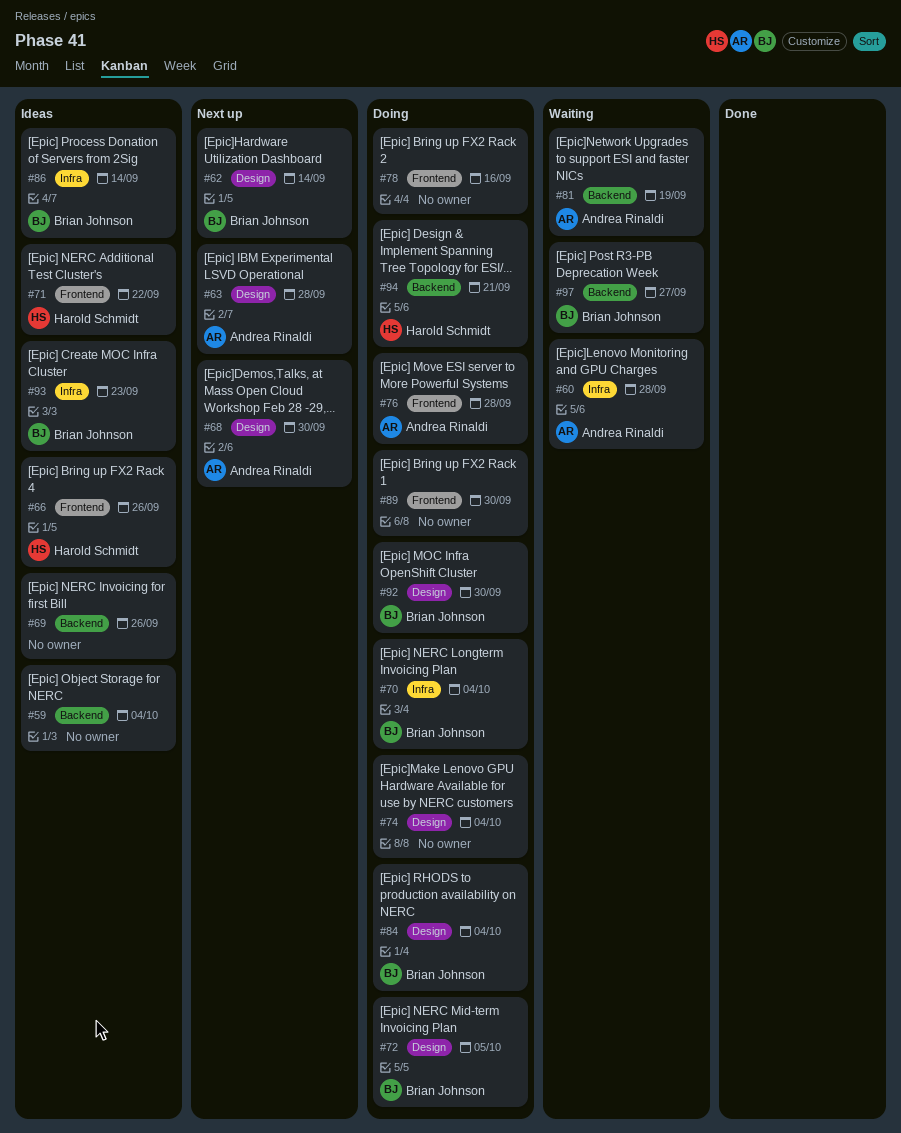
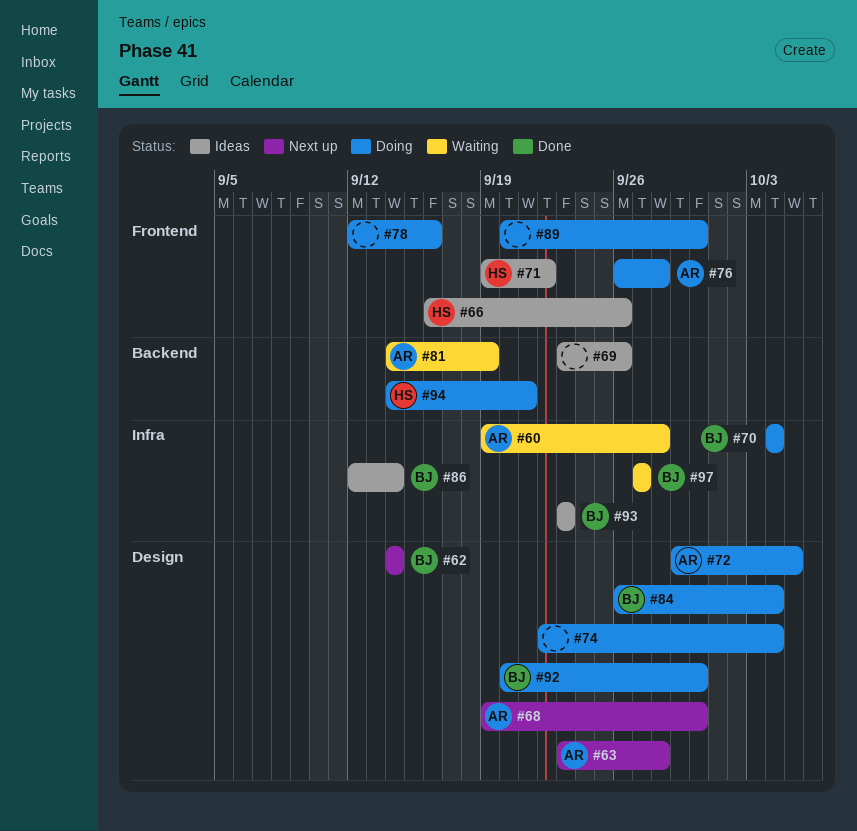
#59: present -> none
#72, owner: Brian Johnson -> Andrea Rinaldi
#97, label: Backend -> Infra

